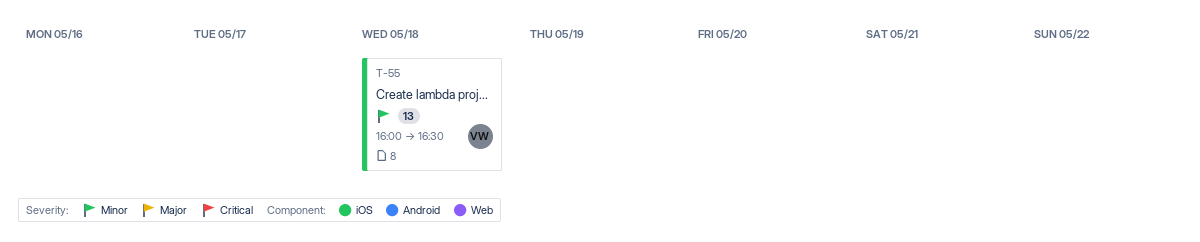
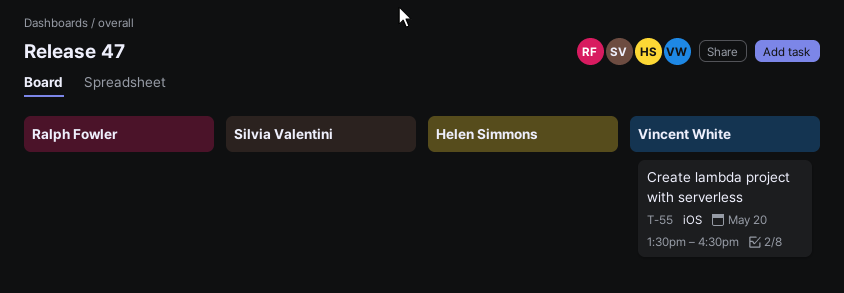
T-55, day: May 18 -> May 20
T-55, begins: 16:00 -> 13:30

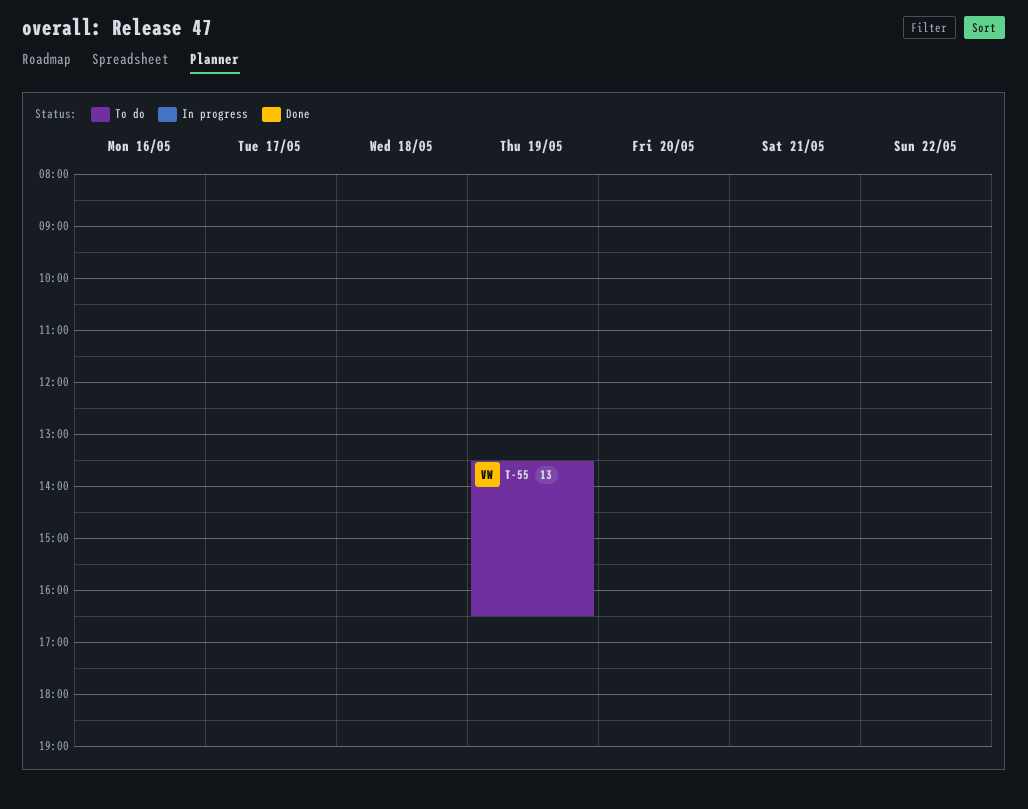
T-55, day: May 20 -> May 19

